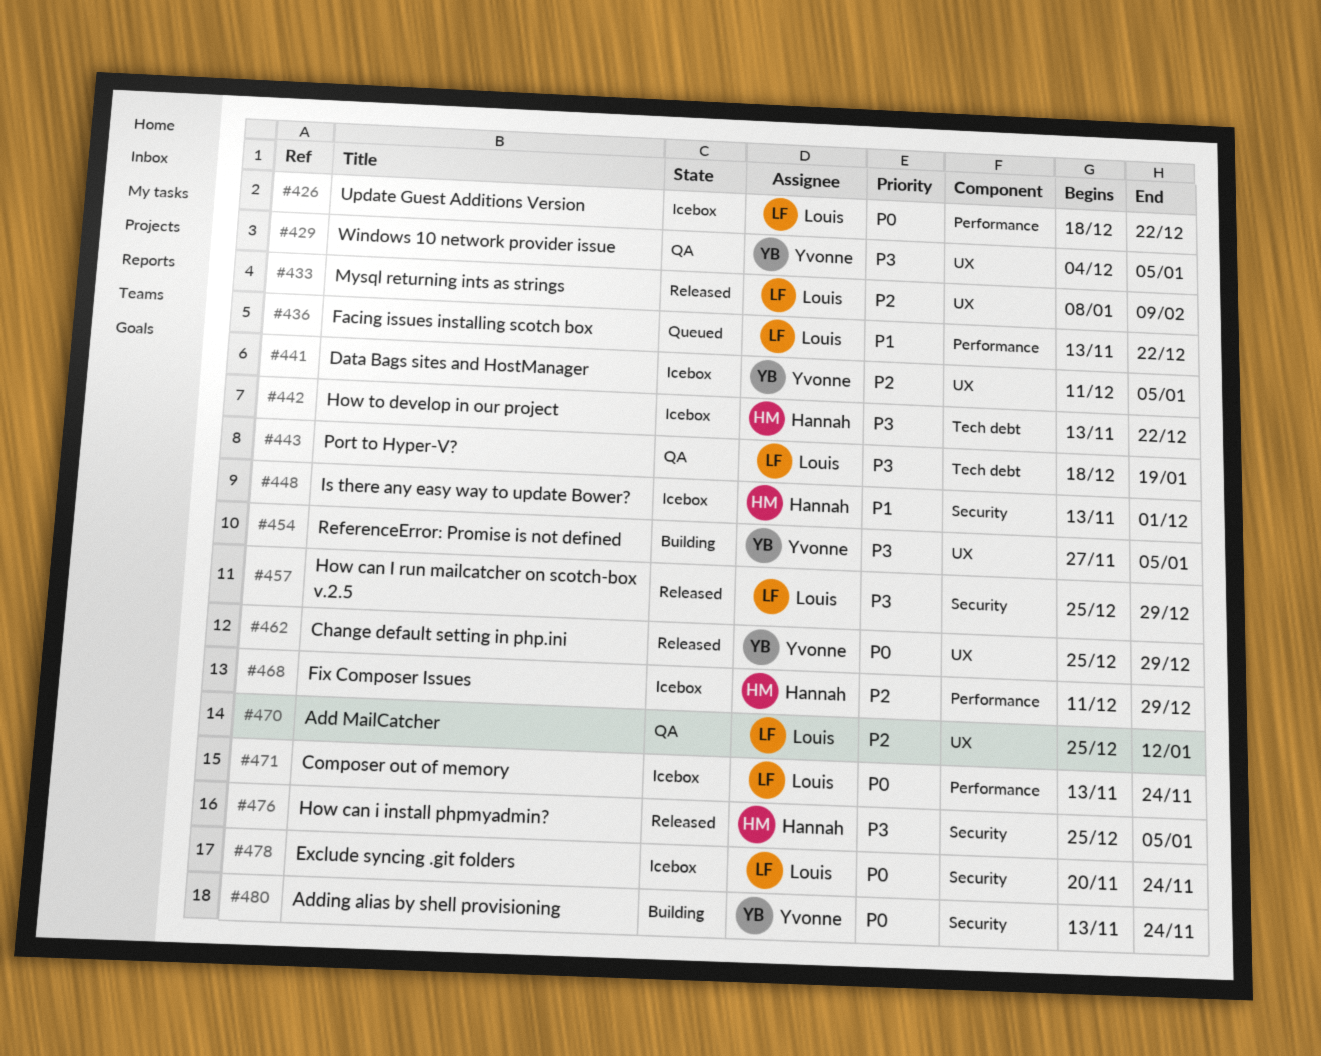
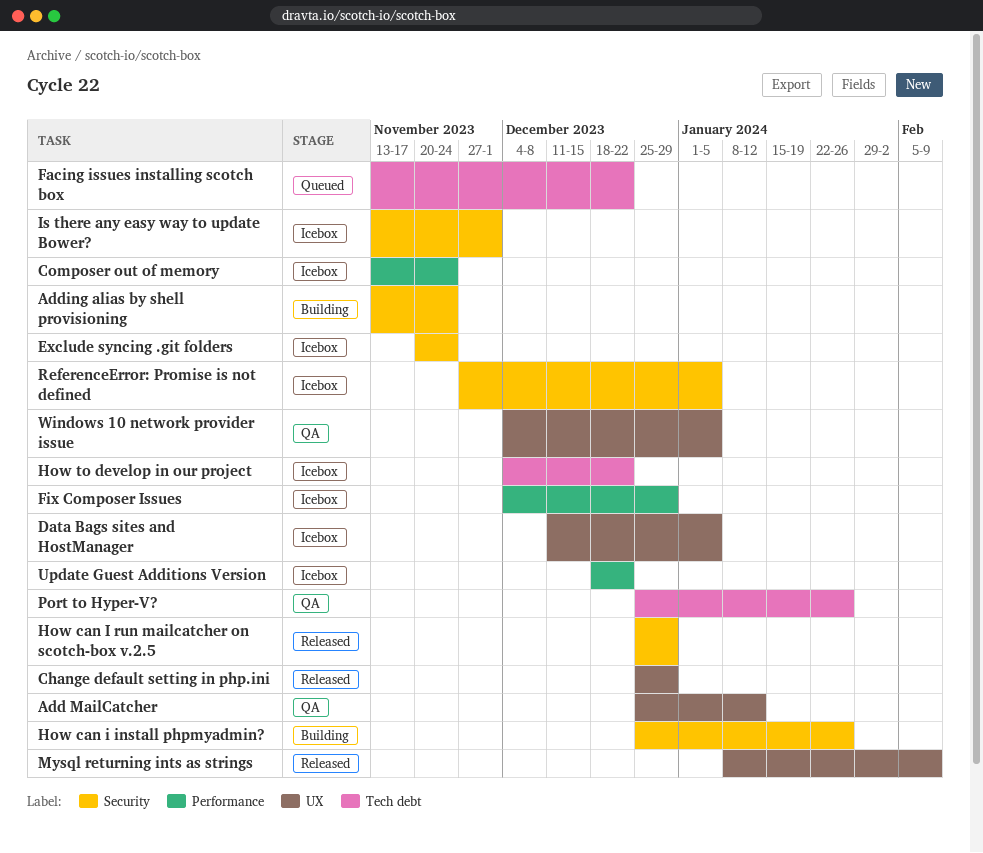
Facing issues installing scotch box, label: Performance -> Tech debt
Fix Composer Issues, start: Dec 11 -> Dec 4
How can i install phpmyadmin?, status: Released -> Building
How can i install phpmyadmin?, due: Jan 5 -> Jan 26
How to develop in our project, start: Nov 13 -> Dec 4
Port to Hyper-V?, start: Dec 18 -> Dec 25
Port to Hyper-V?, due: Jan 19 -> Jan 26
ReferenceError: Promise is not defined, status: Building -> Icebox
ReferenceError: Promise is not defined, label: UX -> Security

